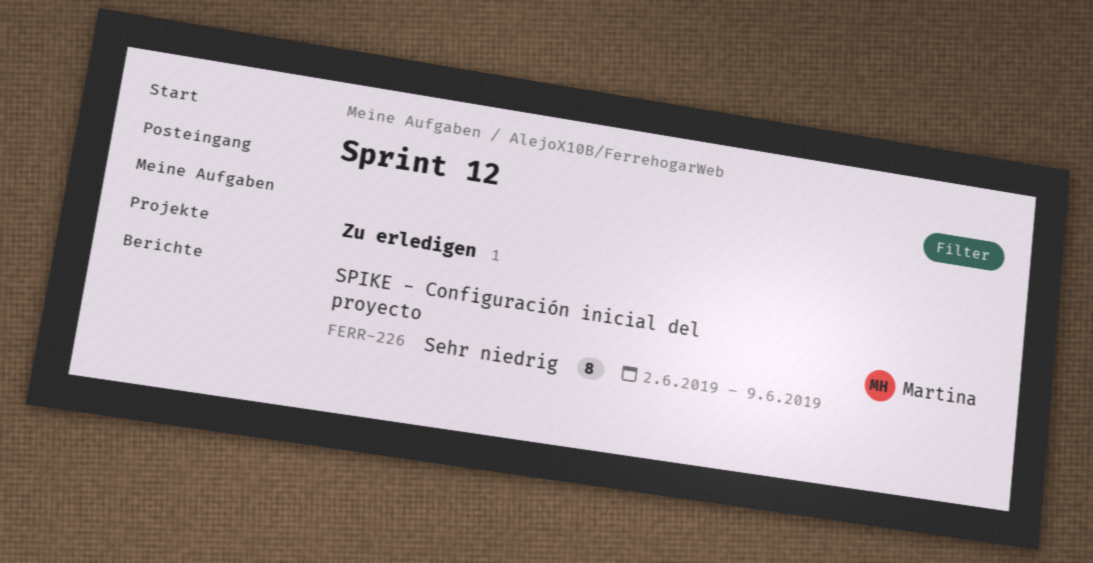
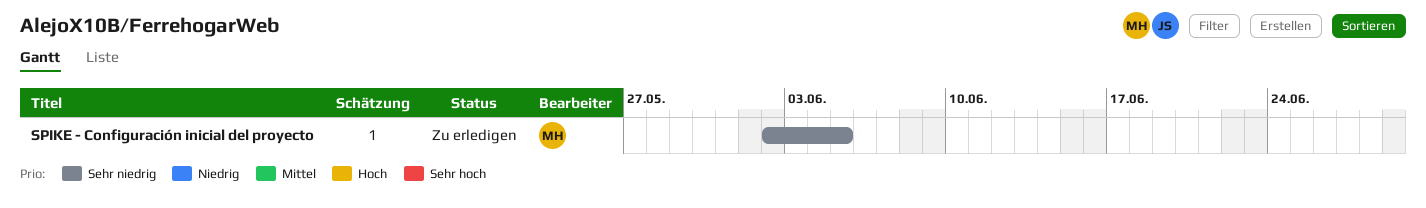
SPIKE - Configuración inicial del proyecto, estimate: 8 -> 1
SPIKE - Configuración inicial del proyecto, due: Jun 9 -> Jun 5

